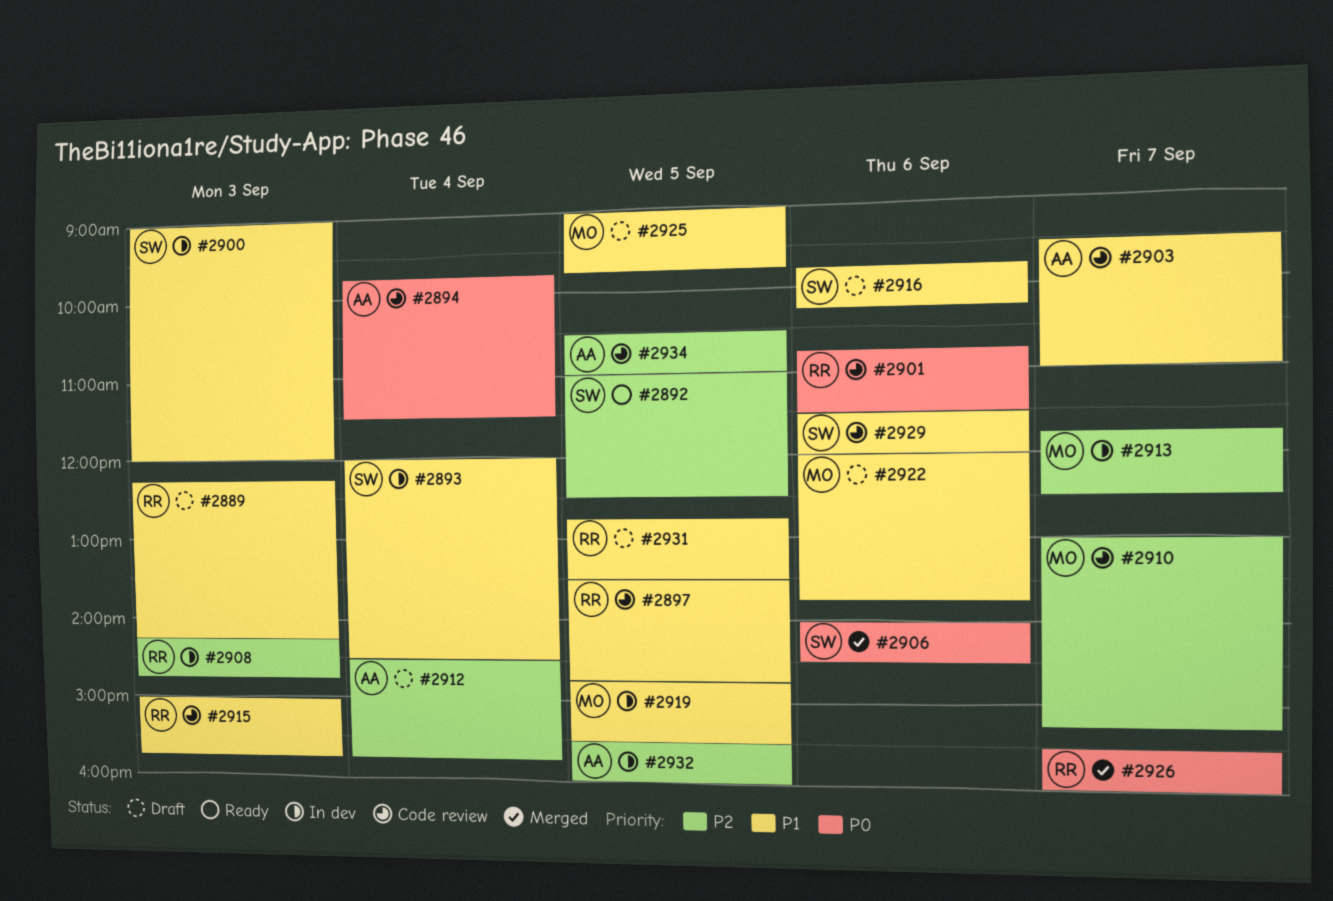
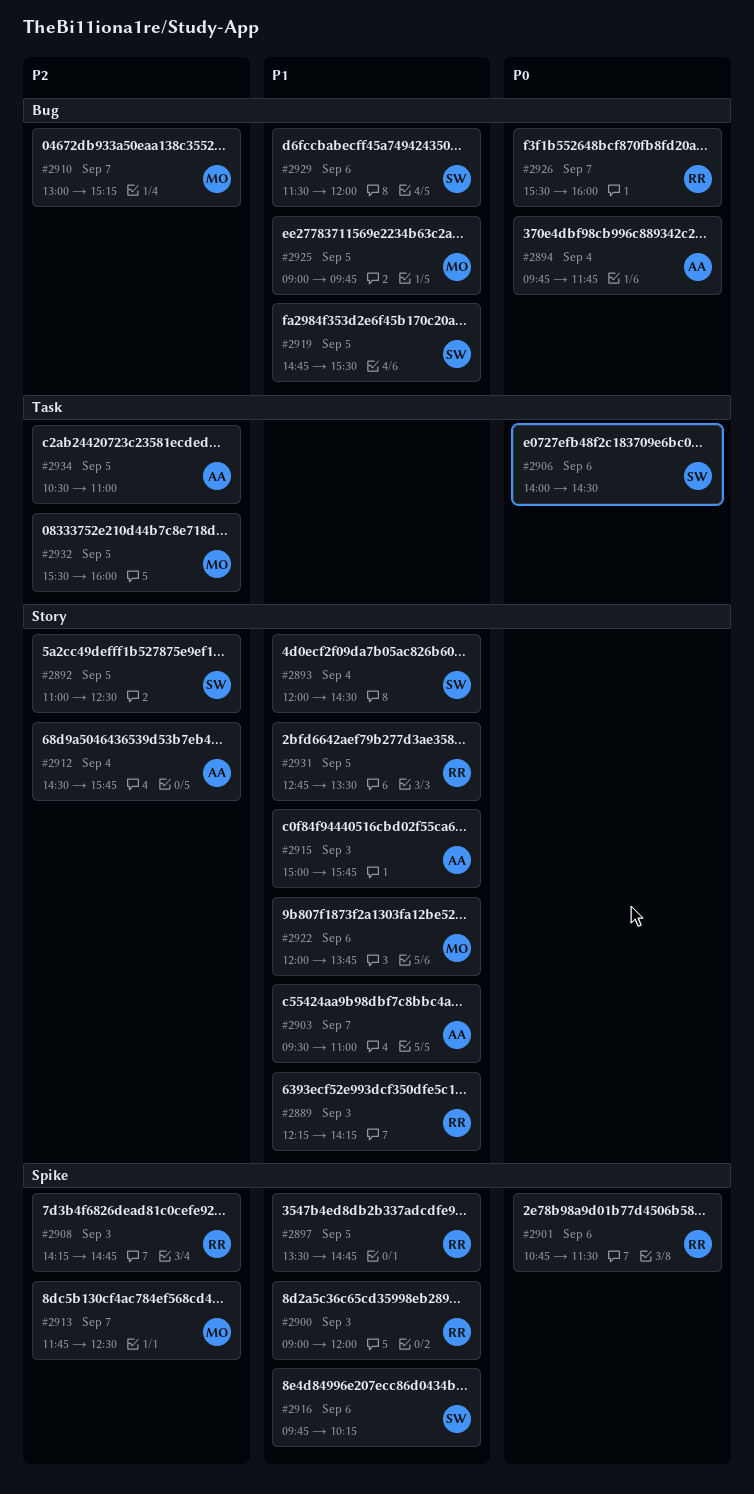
#2894, ends: 11:30 -> 11:45
#2900, owner: SW -> RR
#2915, owner: RR -> AA
#2919, owner: MO -> SW
#2932, owner: AA -> MO

